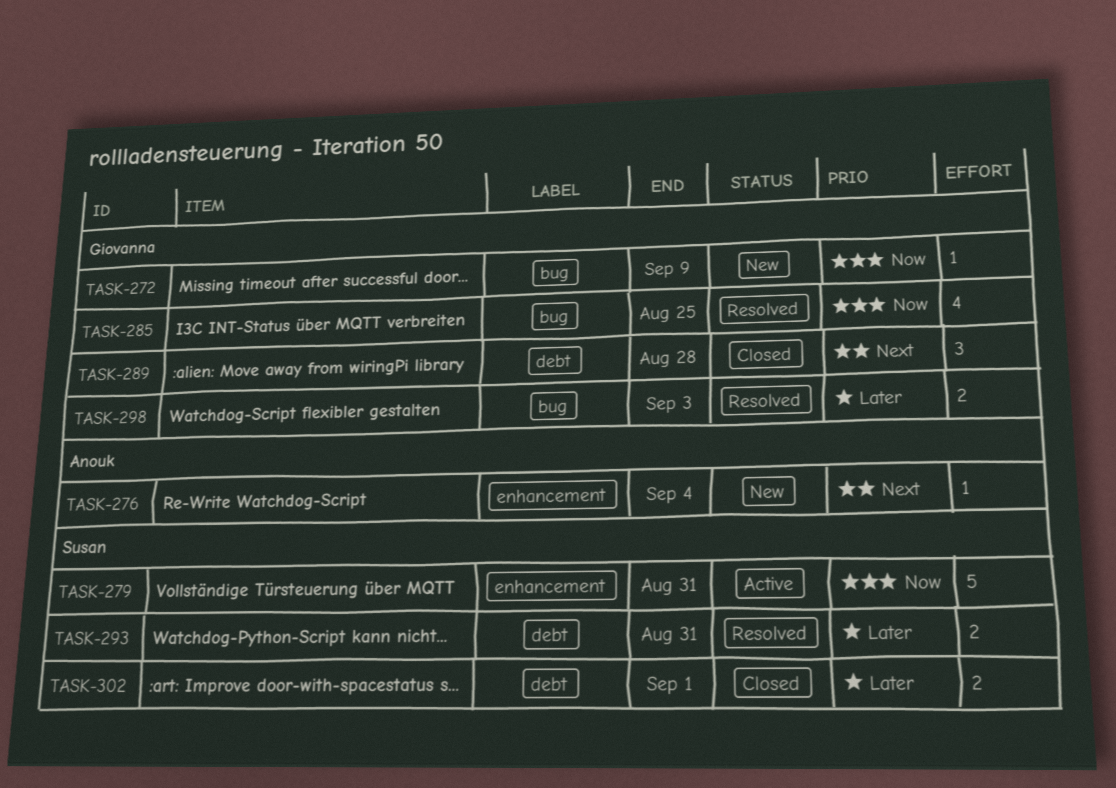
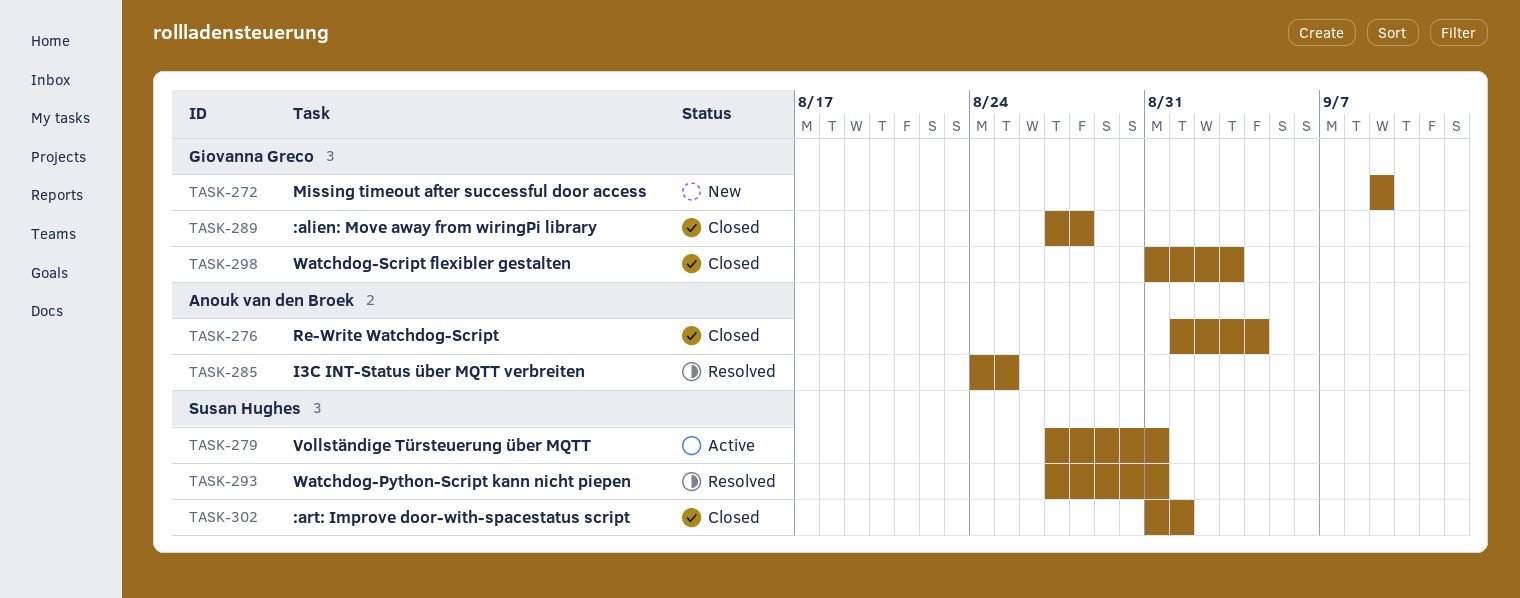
TASK-276, status: New -> Closed
TASK-285, owner: Giovanna Greco -> Anouk van den Broek
TASK-298, status: Resolved -> Closed

